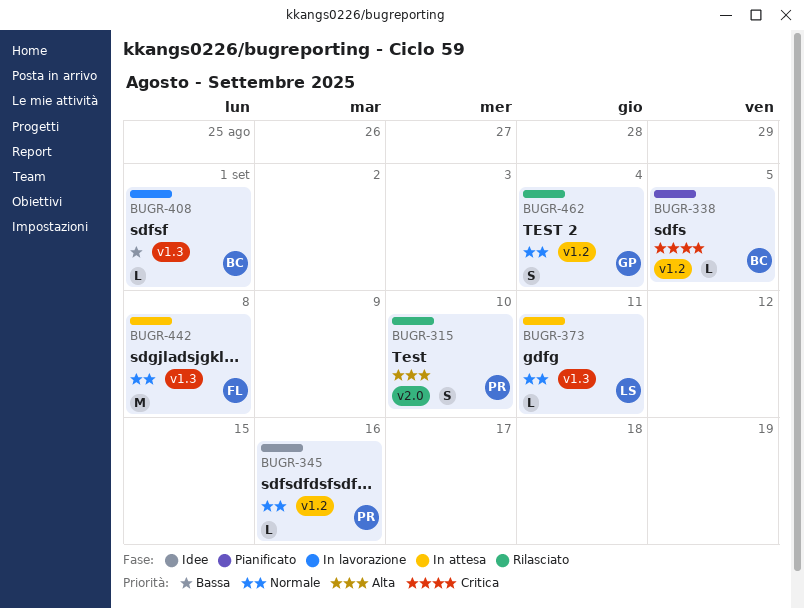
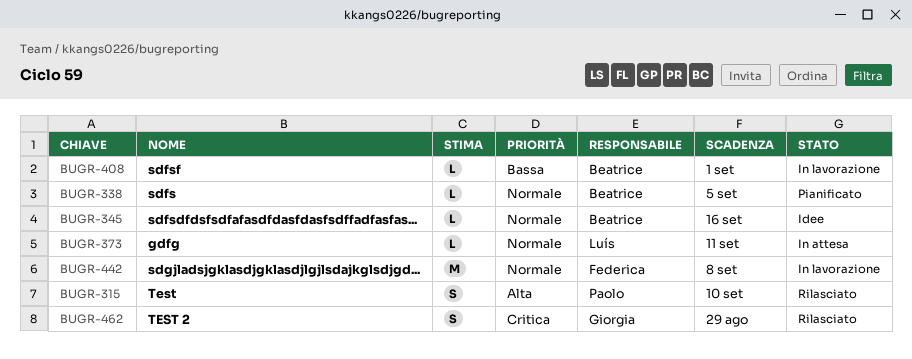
BUGR-338, priority: Critica -> Normale
BUGR-345, owner: Paolo -> Beatrice
BUGR-442, status: In attesa -> In lavorazione
BUGR-462, priority: Normale -> Critica
BUGR-462, due: Sep 4 -> Aug 29

